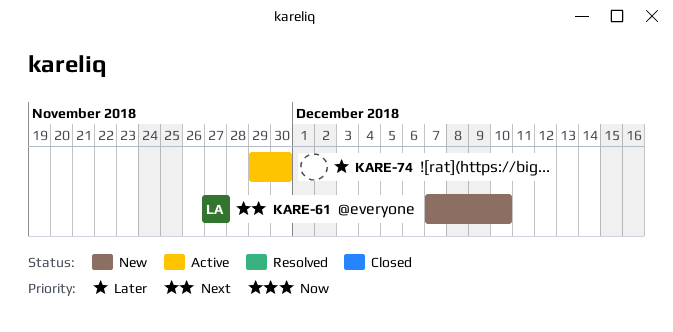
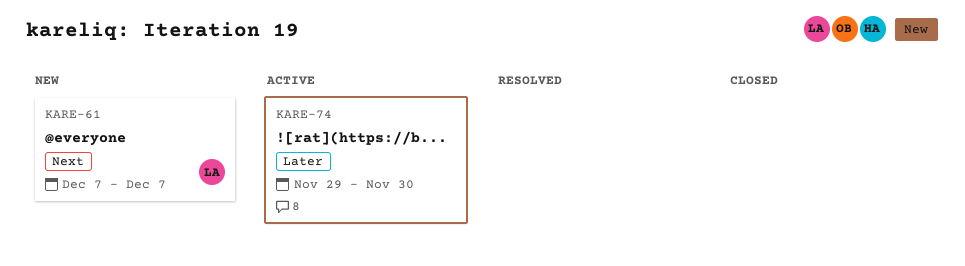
KARE-61, due: Dec 10 -> Dec 7

